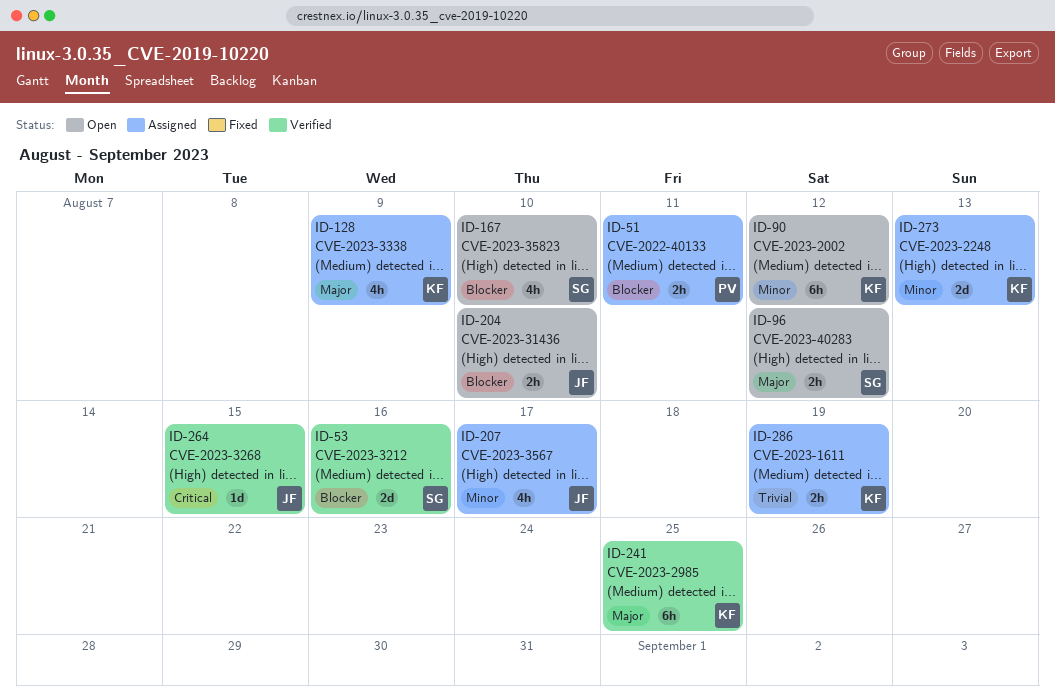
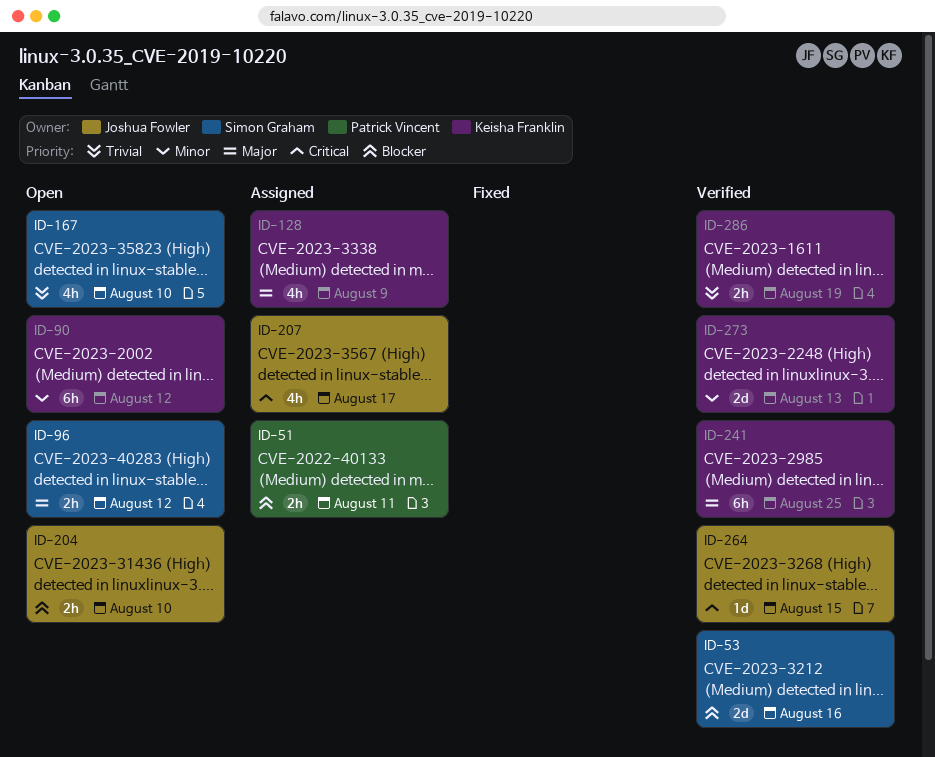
ID-167, priority: Blocker -> Trivial
ID-207, priority: Minor -> Critical
ID-273, status: Assigned -> Verified
ID-286, status: Assigned -> Verified

